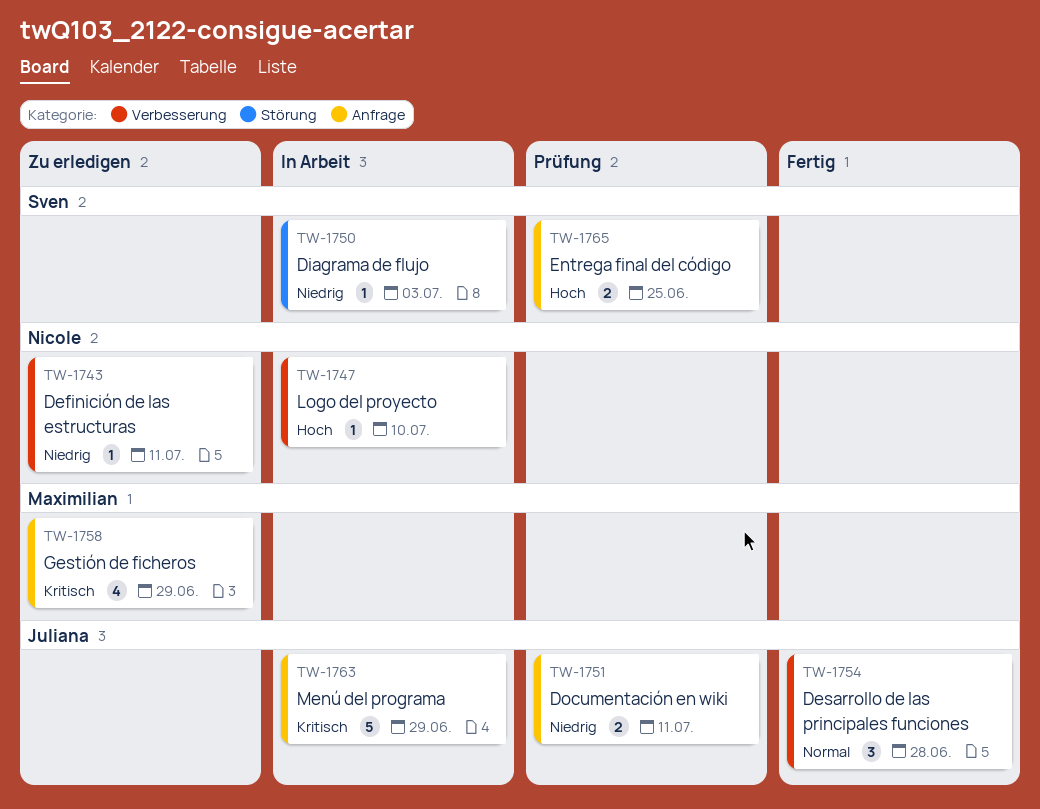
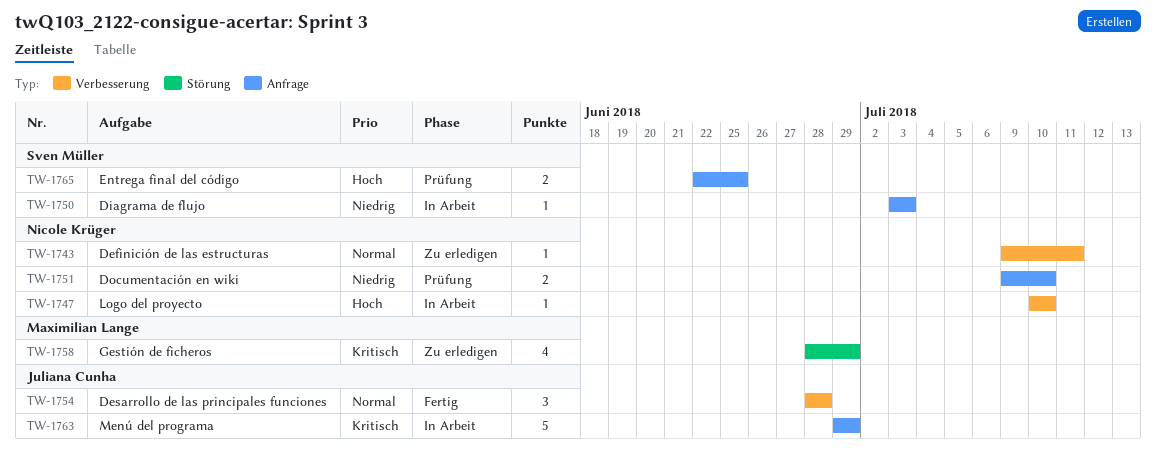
TW-1743, priority: Niedrig -> Normal
TW-1750, label: Störung -> Anfrage
TW-1751, owner: Juliana Cunha -> Nicole Krüger
TW-1751, due: Jul 11 -> Jul 10
TW-1758, label: Anfrage -> Störung

